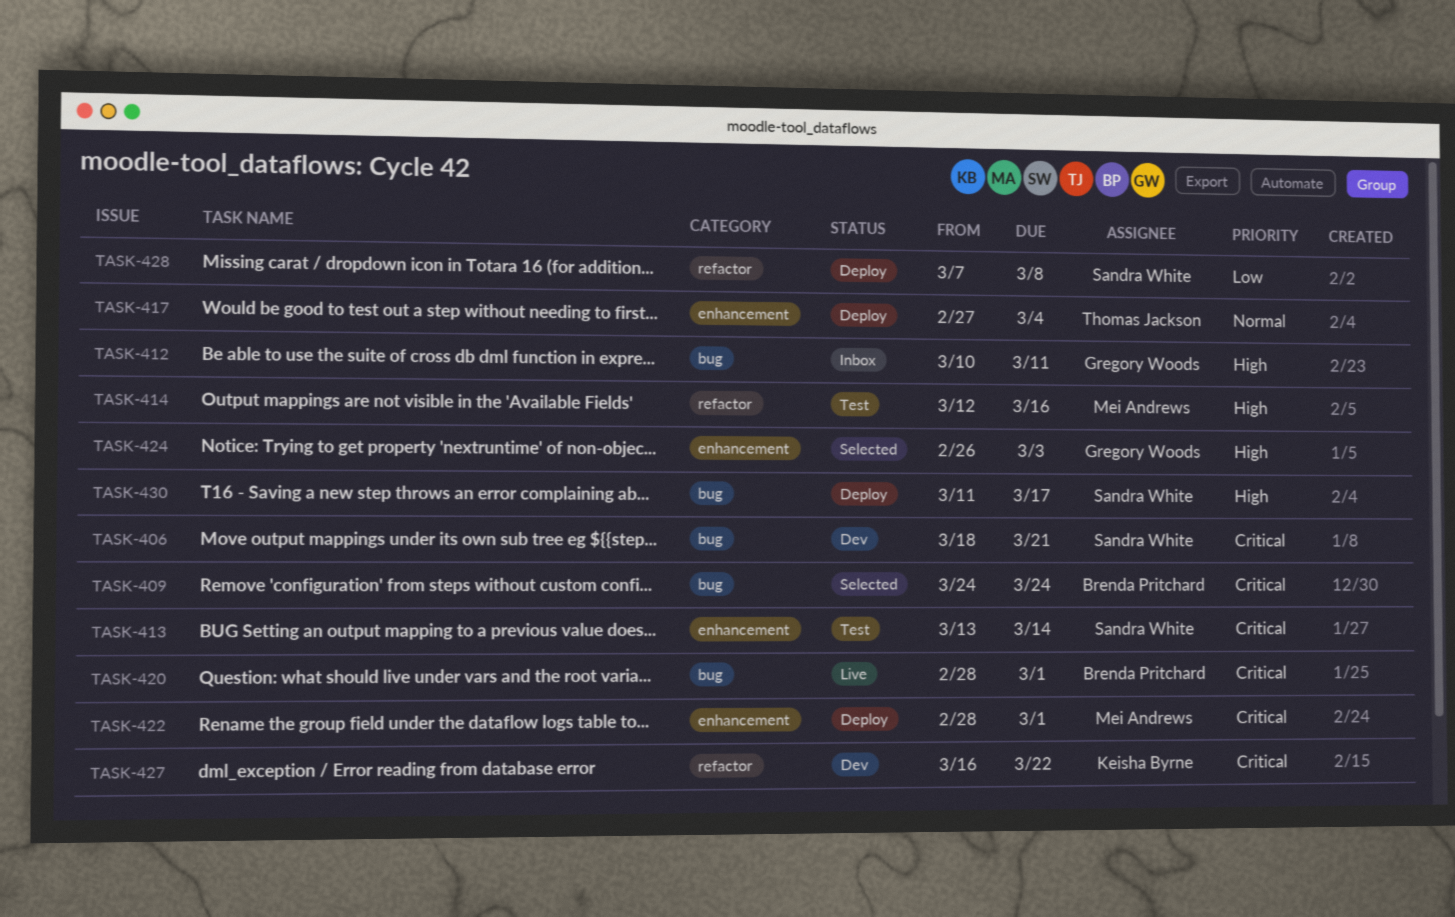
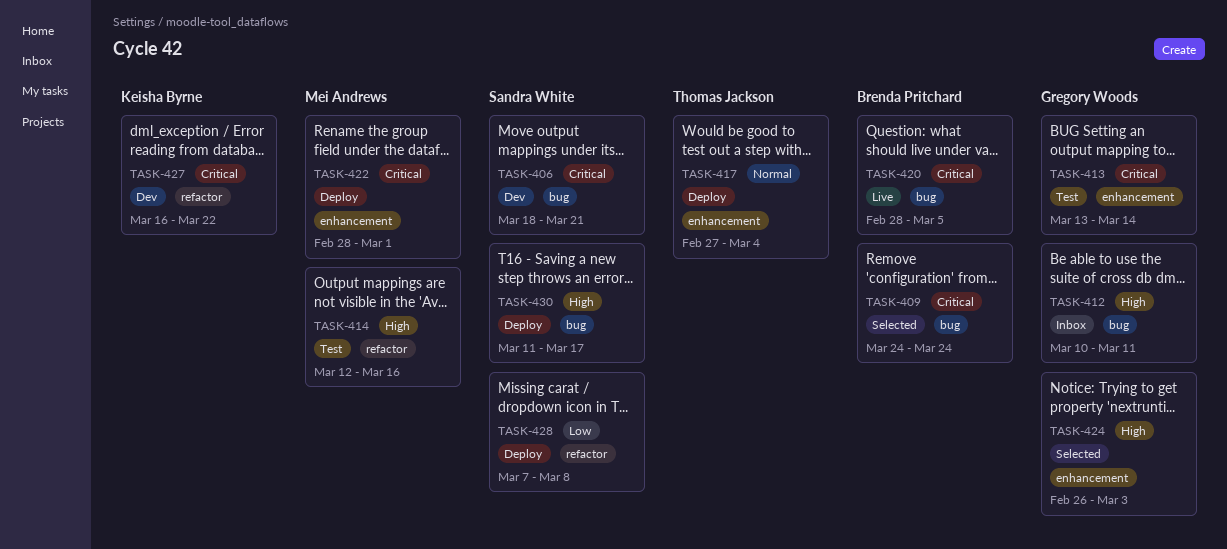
TASK-413, owner: Sandra White -> Gregory Woods
TASK-420, due: Mar 1 -> Mar 5

